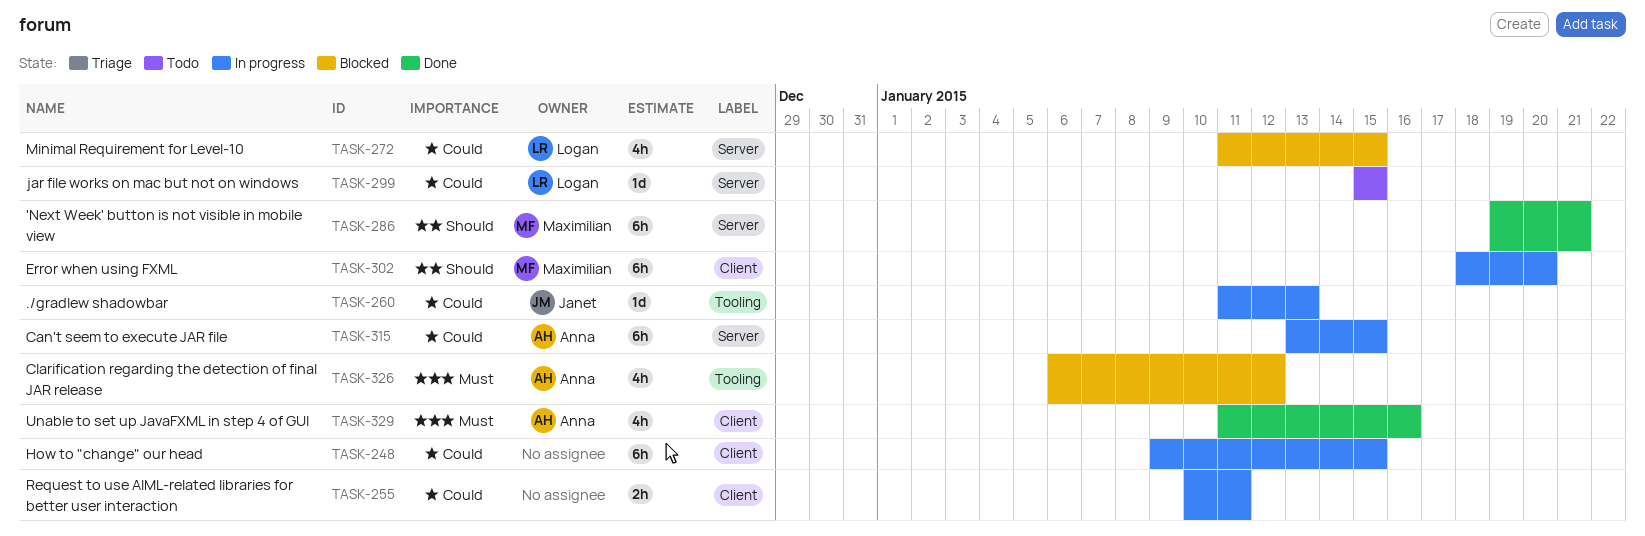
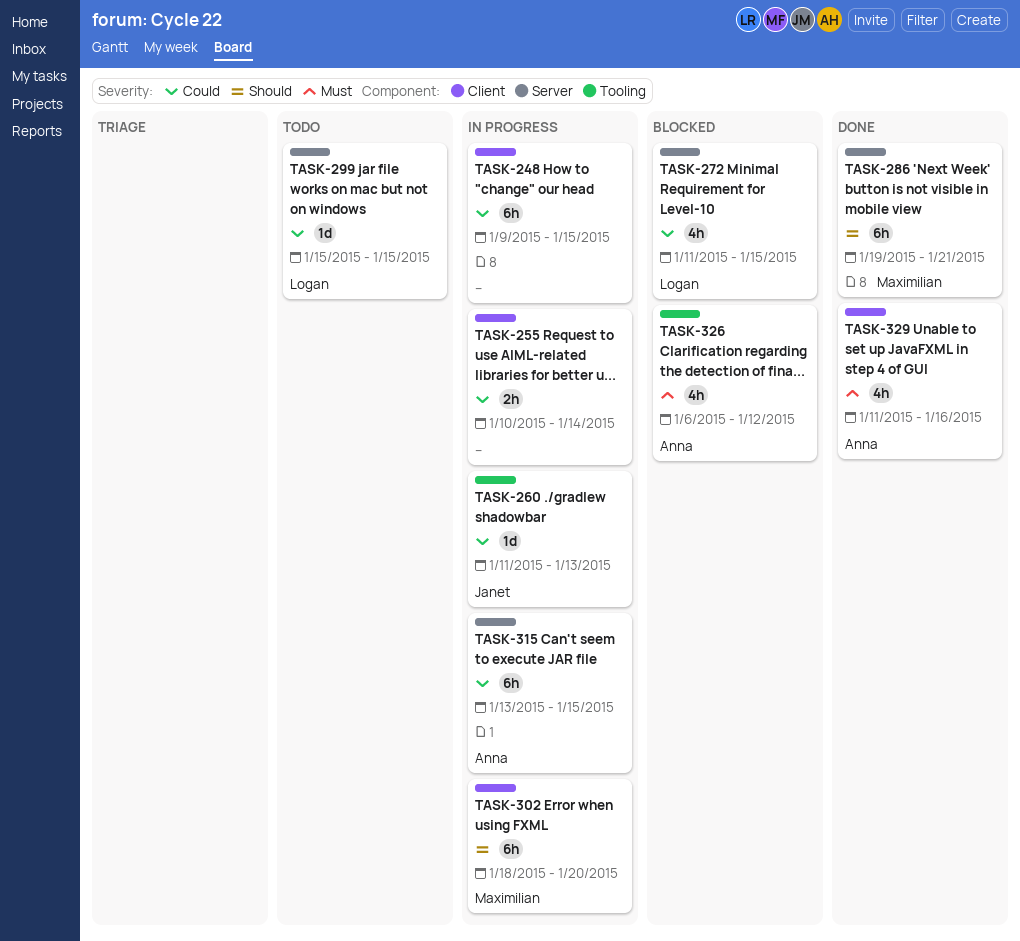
TASK-255, due: Jan 11 -> Jan 14

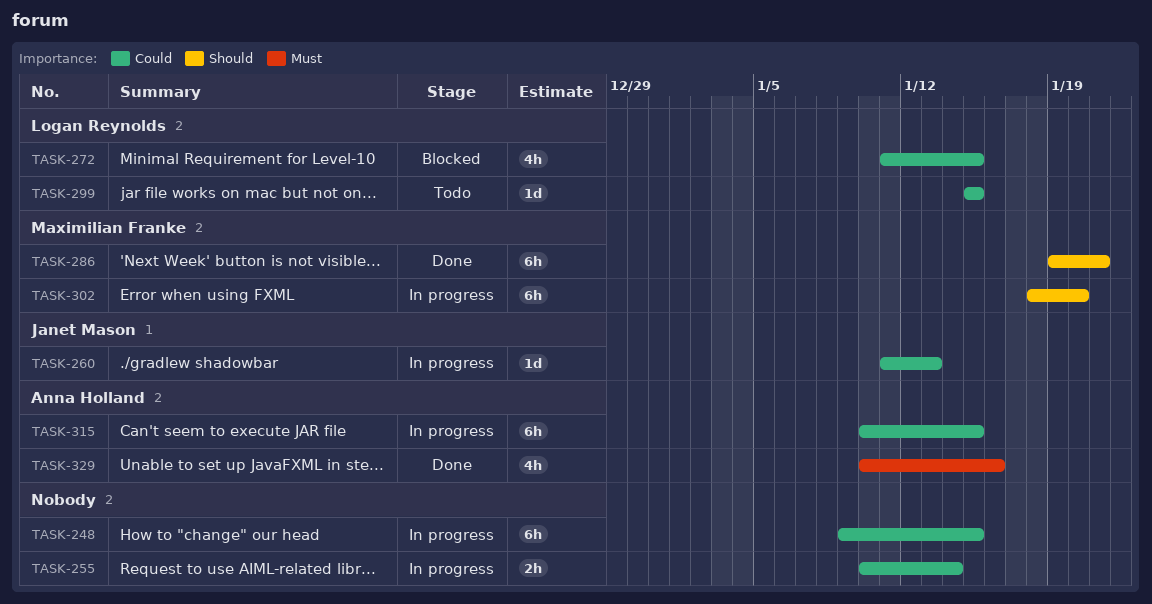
TASK-315, start: Jan 13 -> Jan 10
TASK-326: present -> none
TASK-329, start: Jan 11 -> Jan 10

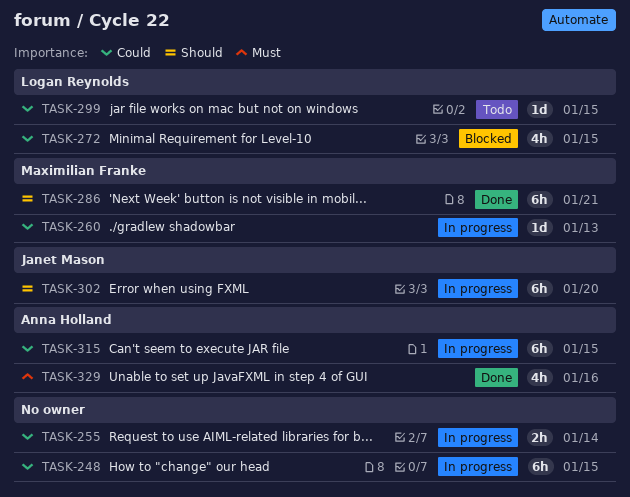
TASK-260, owner: Janet Mason -> Maximilian Franke
TASK-302, owner: Maximilian Franke -> Janet Mason

